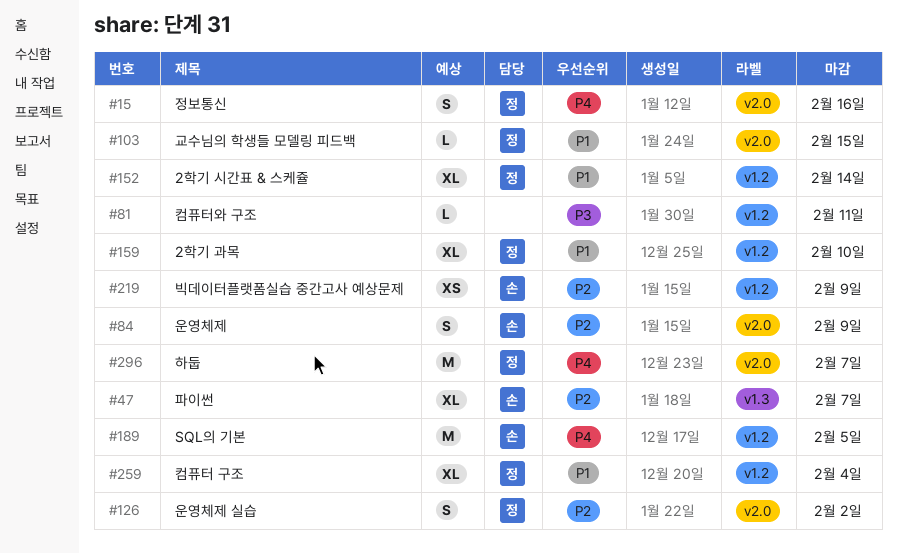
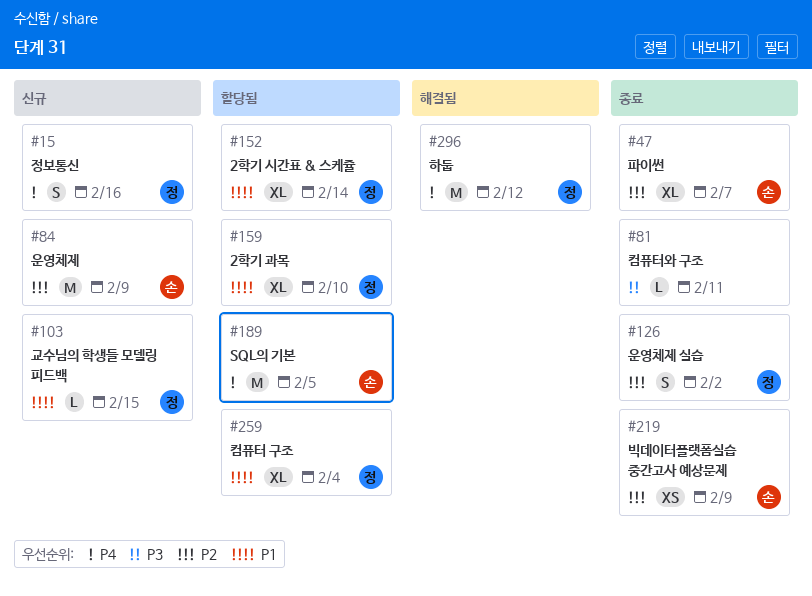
#84, estimate: S -> M
#296, due: Feb 7 -> Feb 12

